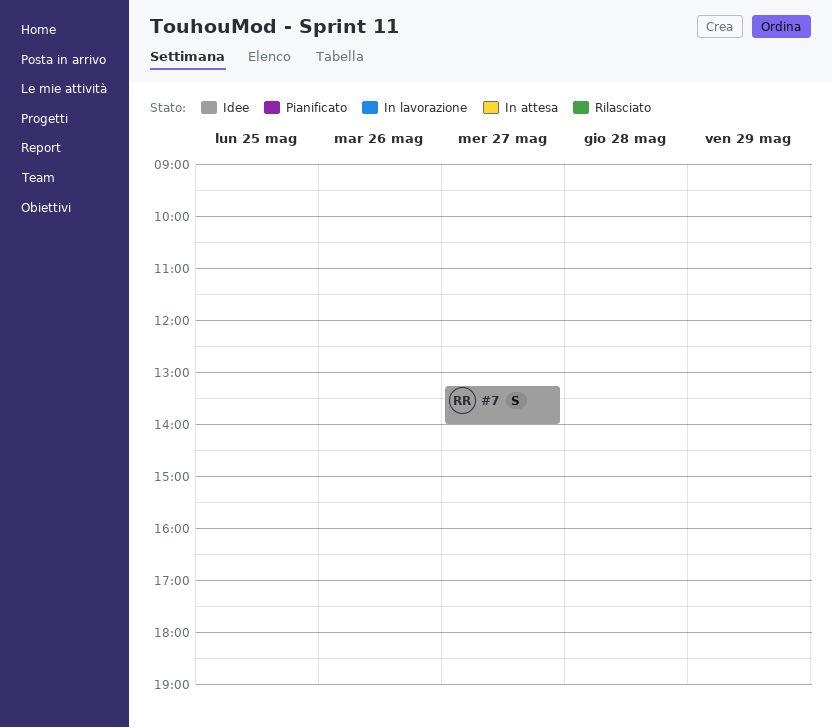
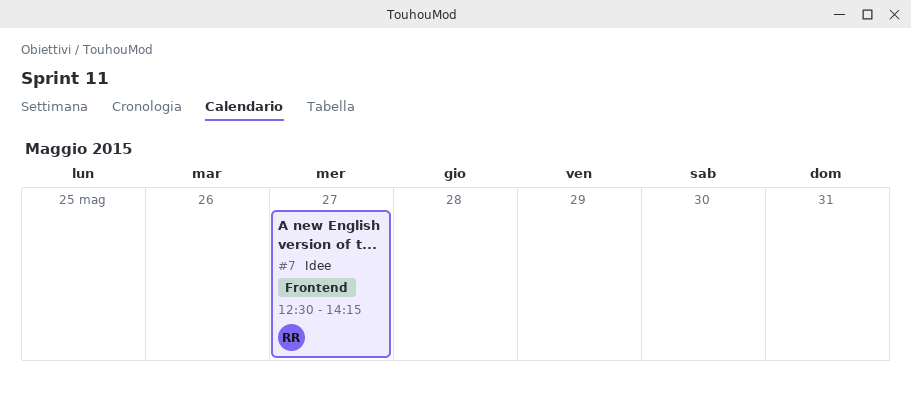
#7, begins: 13:15 -> 12:30
#7, ends: 14:00 -> 14:15

